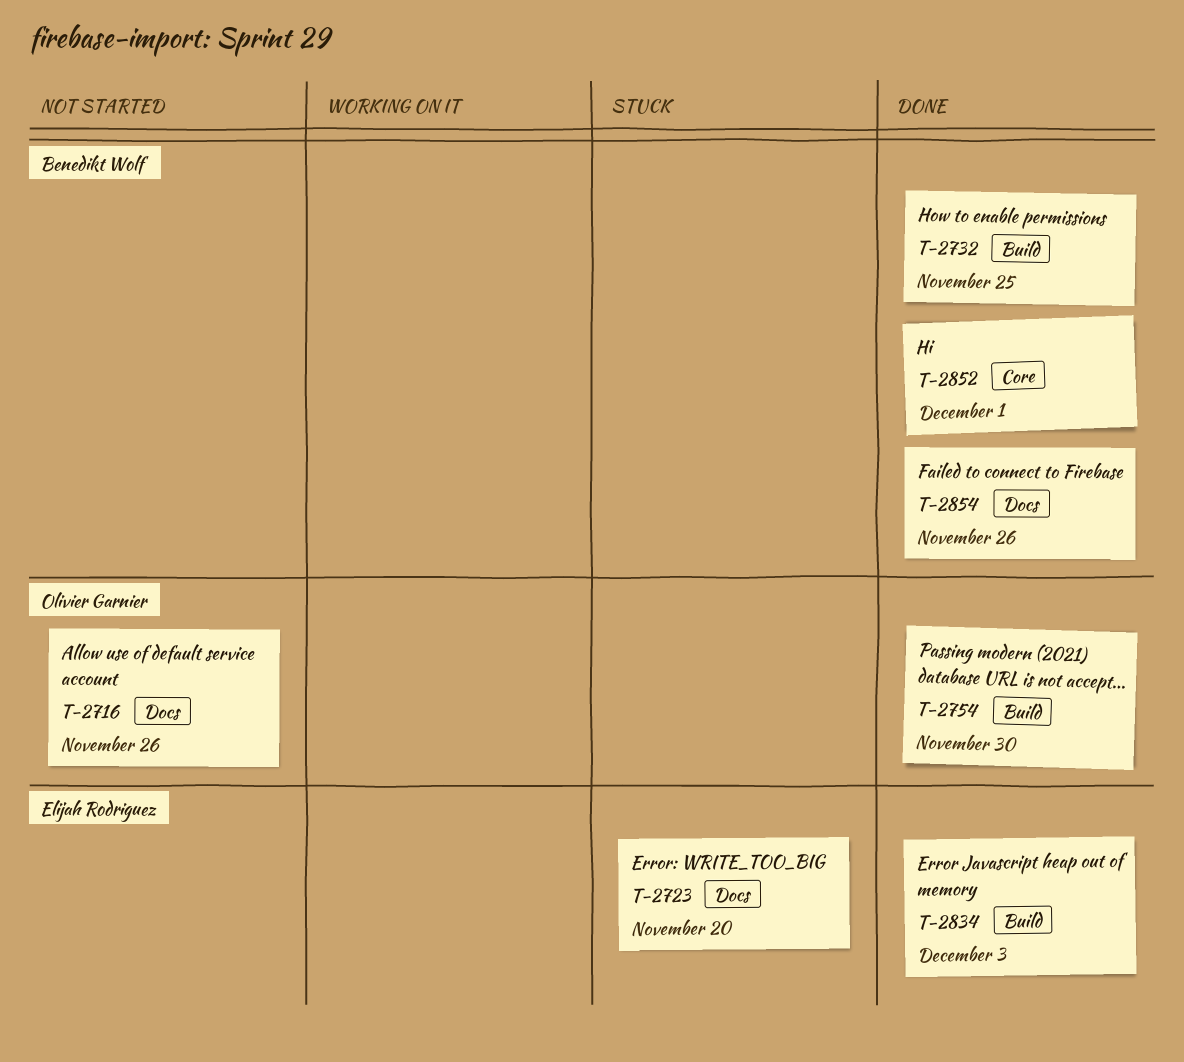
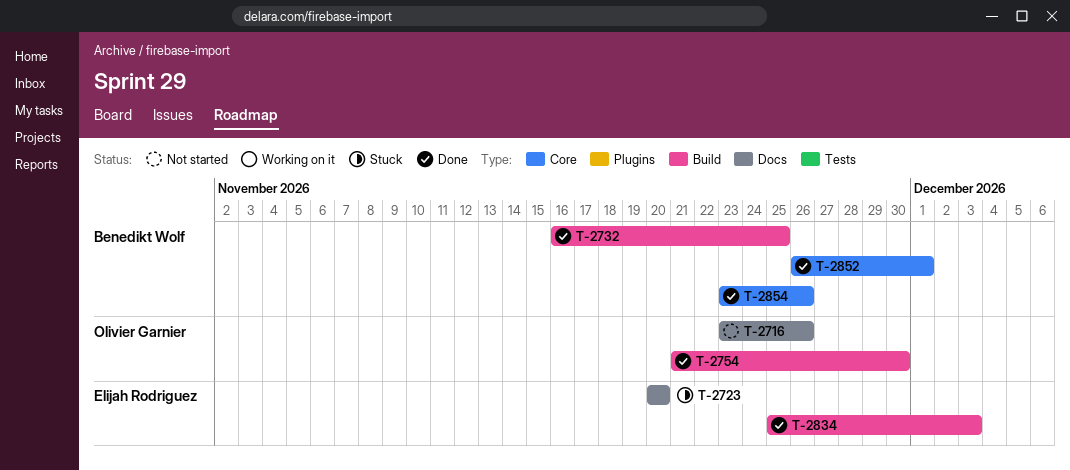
T-2854, label: Docs -> Core

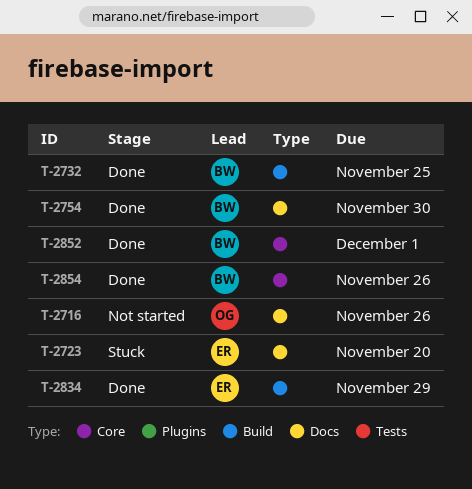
T-2754, owner: Olivier Garnier -> Benedikt Wolf
T-2754, label: Build -> Docs
T-2834, due: Dec 3 -> Nov 29

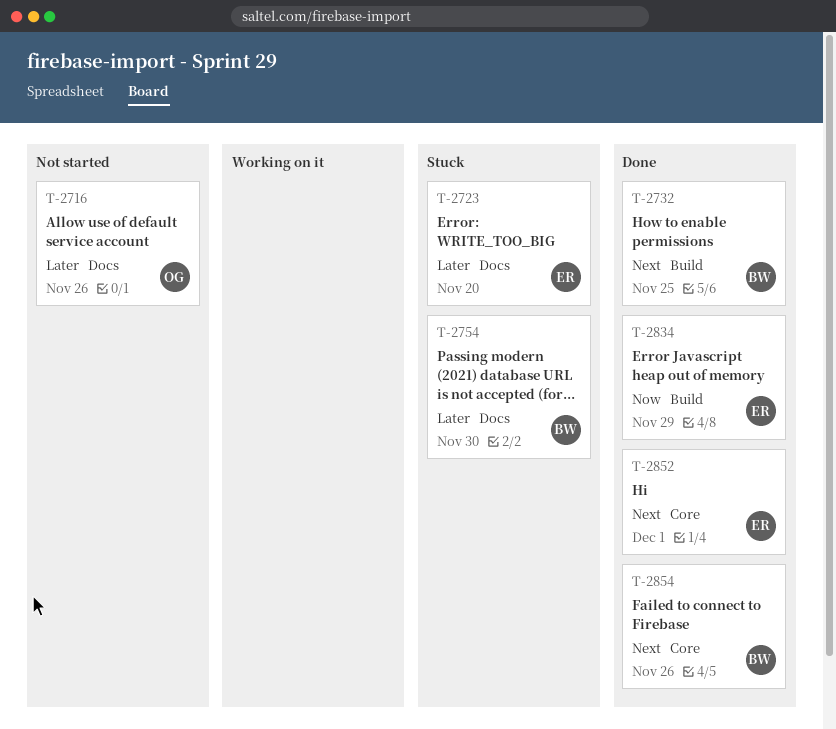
T-2754, status: Done -> Stuck
T-2852, owner: BW -> ER

